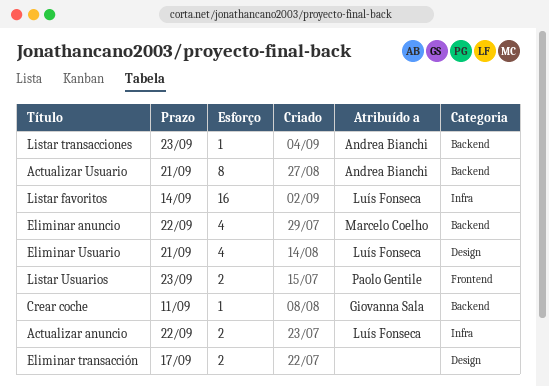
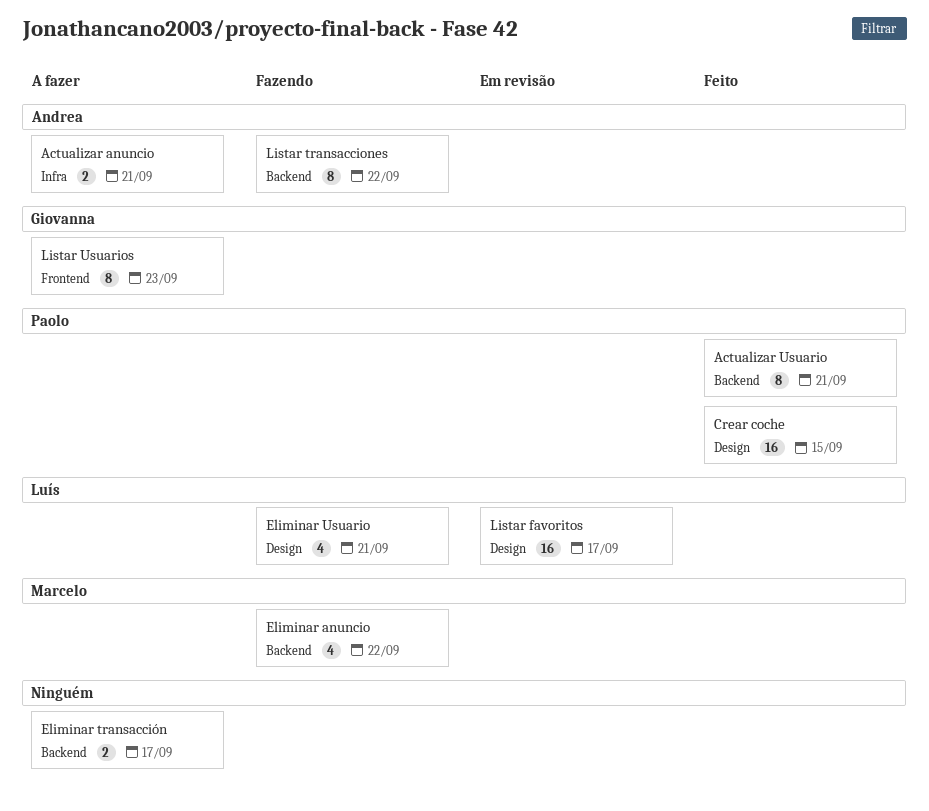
Actualizar anuncio, owner: Luís Fonseca -> Andrea Bianchi
Actualizar anuncio, due: Sep 22 -> Sep 21
Actualizar Usuario, owner: Andrea Bianchi -> Paolo Gentile
Crear coche, owner: Giovanna Sala -> Paolo Gentile
Crear coche, label: Backend -> Design
Crear coche, estimate: 1 -> 16
Crear coche, due: Sep 11 -> Sep 15
Eliminar transacción, label: Design -> Backend
Listar favoritos, label: Infra -> Design
Listar favoritos, due: Sep 14 -> Sep 17
Listar transacciones, estimate: 1 -> 8
Listar transacciones, due: Sep 23 -> Sep 22
Listar Usuarios, owner: Paolo Gentile -> Giovanna Sala
Listar Usuarios, estimate: 2 -> 8

